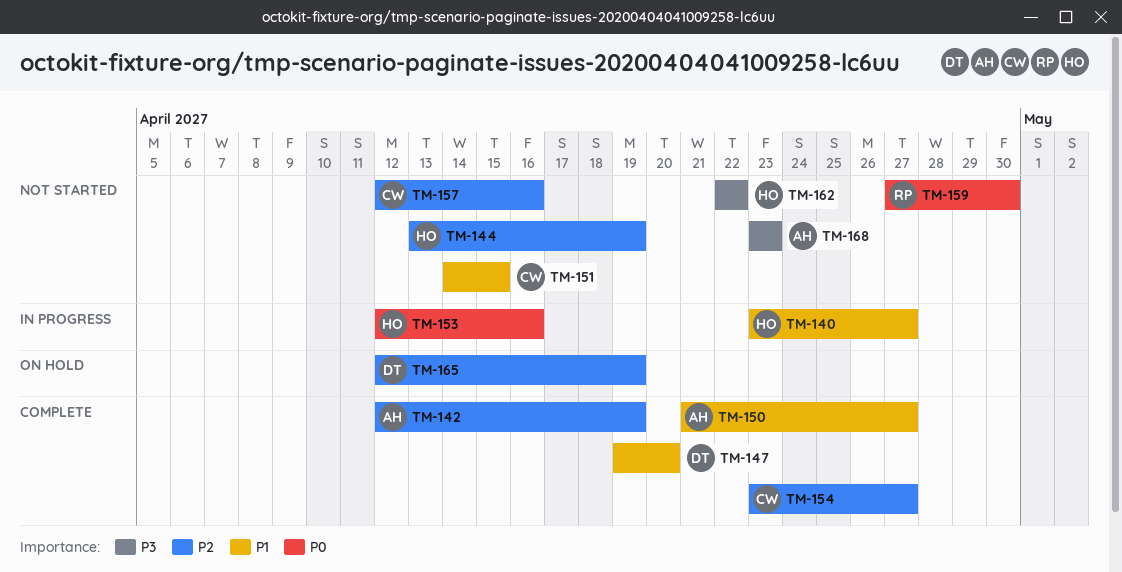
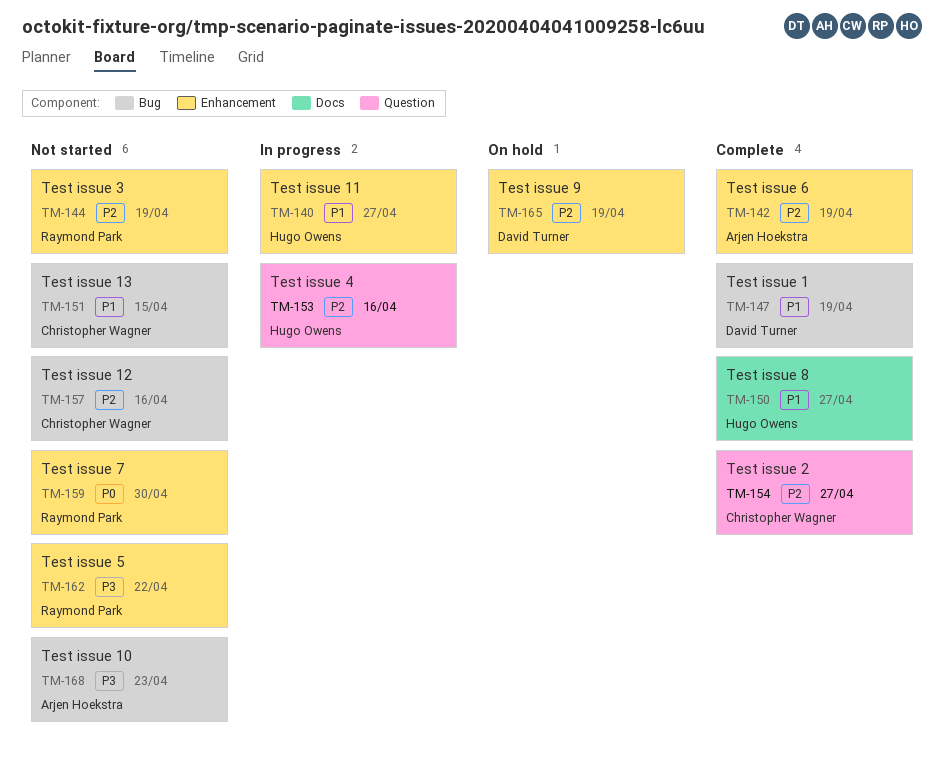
TM-144, owner: Hugo Owens -> Raymond Park
TM-147, due: Apr 20 -> Apr 19
TM-150, owner: Arjen Hoekstra -> Hugo Owens
TM-153, priority: P0 -> P2
TM-162, owner: Hugo Owens -> Raymond Park

